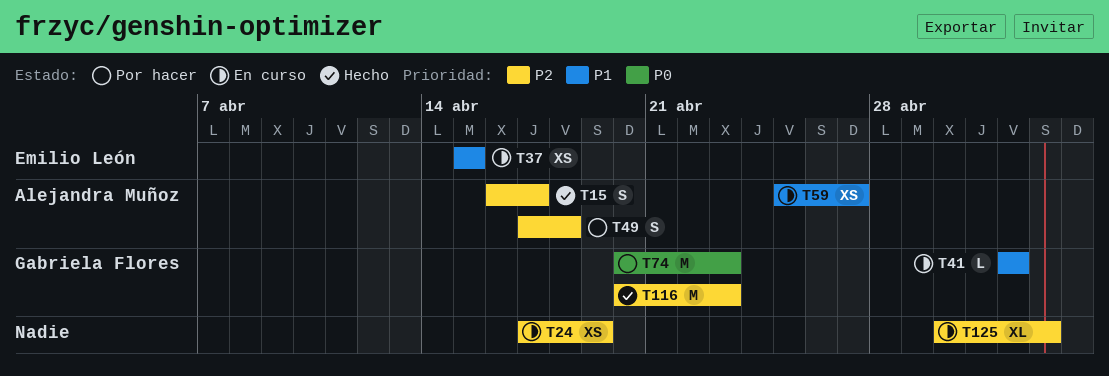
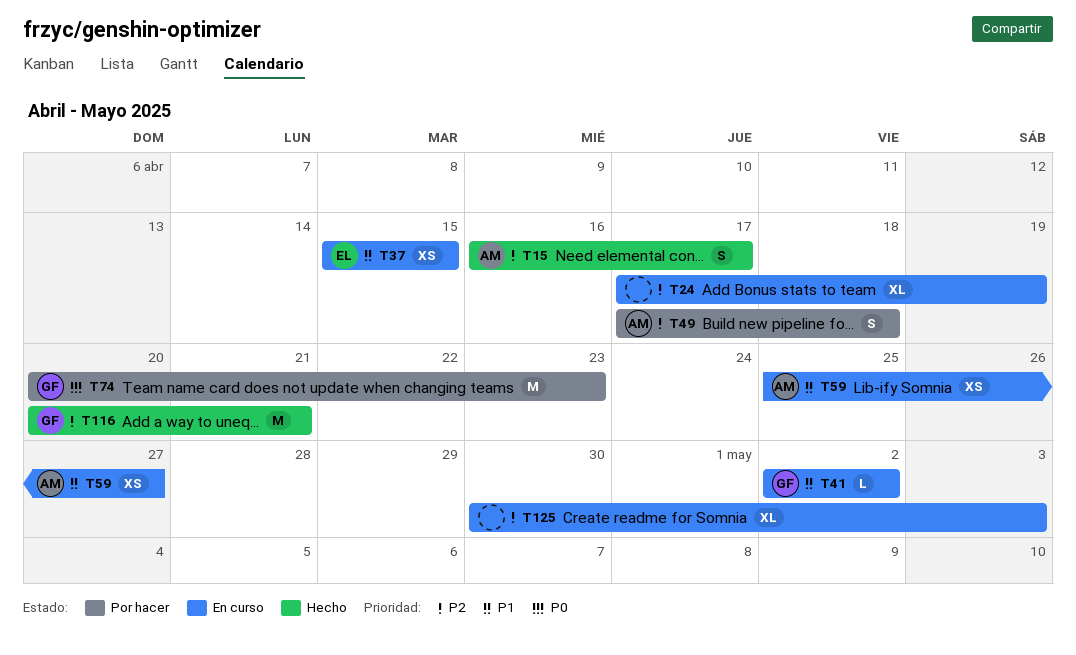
T24, estimate: XS -> XL
T116, due: Apr 23 -> Apr 21

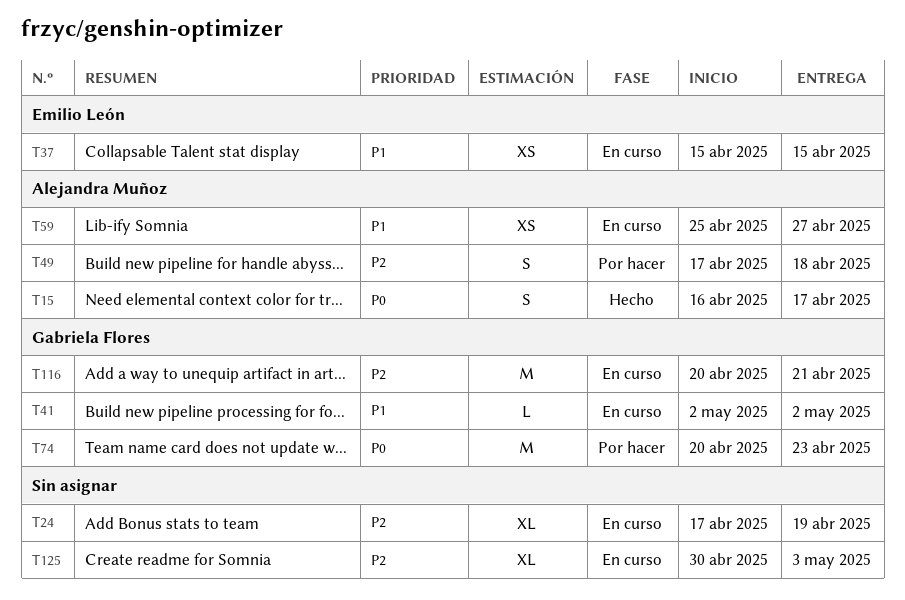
T15, priority: P2 -> P0
T116, status: Hecho -> En curso

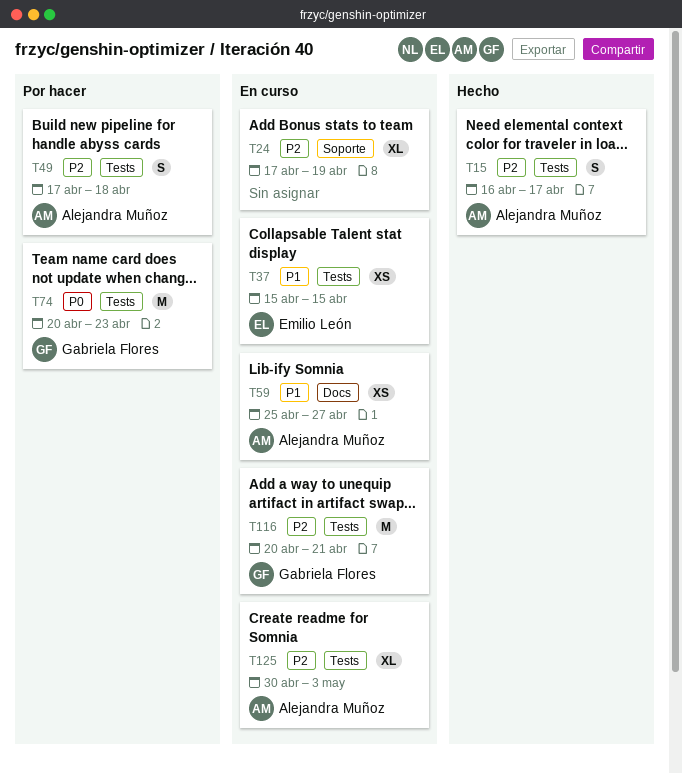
T15, priority: P0 -> P2
T41: present -> none
T125, owner: none -> Alejandra Muñoz

